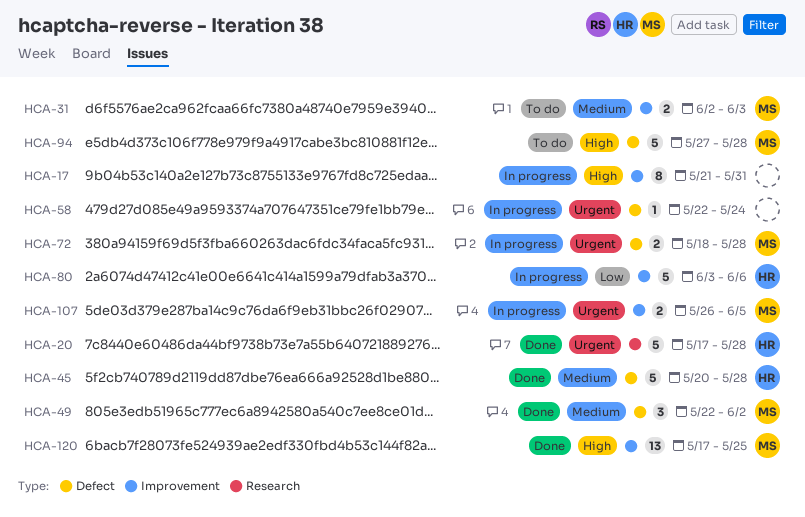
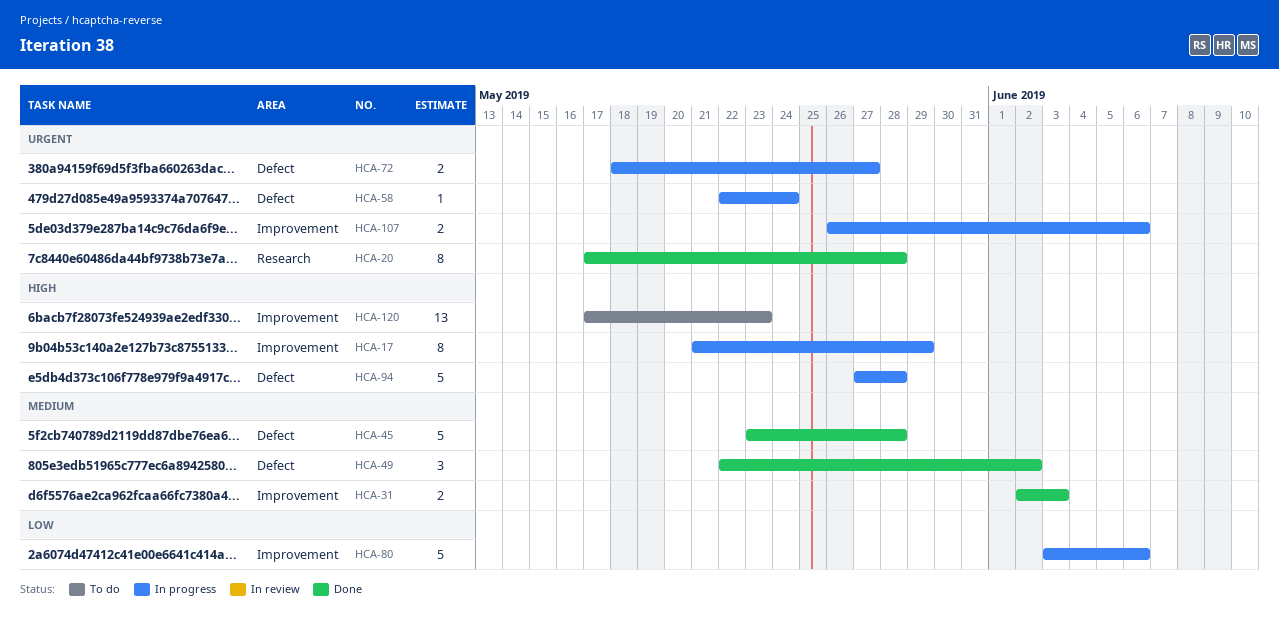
HCA-17, due: May 31 -> May 29
HCA-20, estimate: 5 -> 8
HCA-31, status: To do -> Done
HCA-45, start: May 20 -> May 23
HCA-72, due: May 28 -> May 27
HCA-94, status: To do -> In progress
HCA-107, due: Jun 5 -> Jun 6
HCA-120, status: Done -> To do
HCA-120, due: May 25 -> May 23

